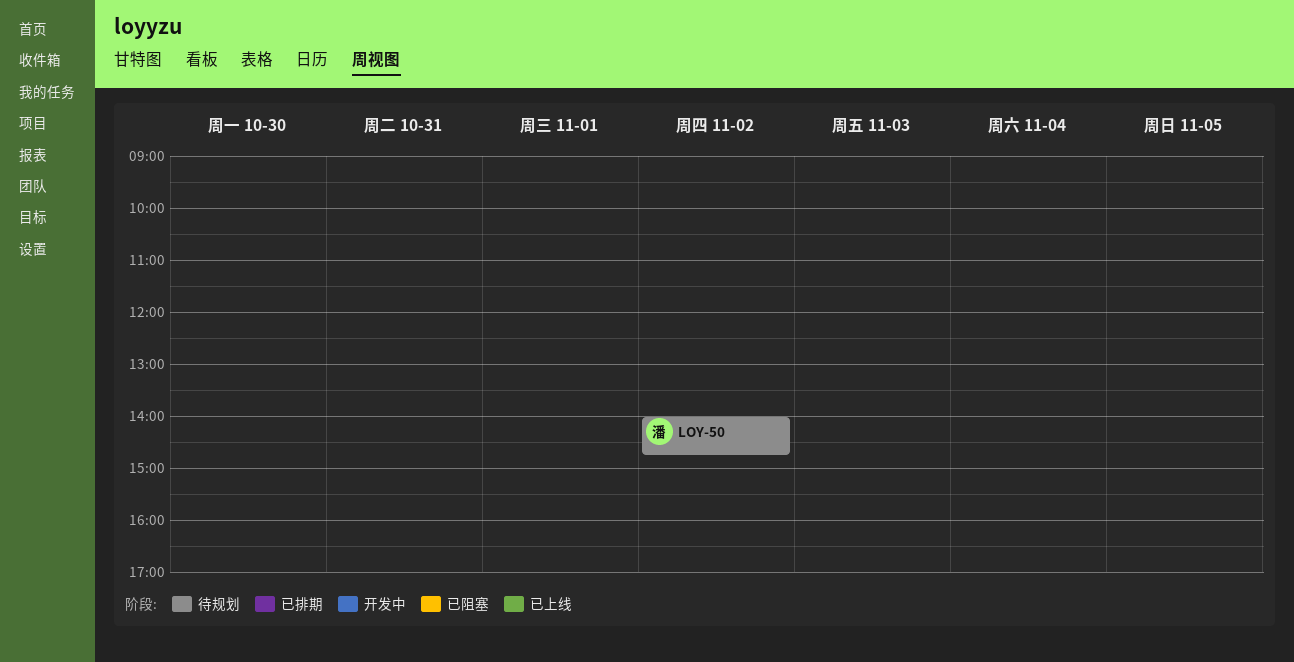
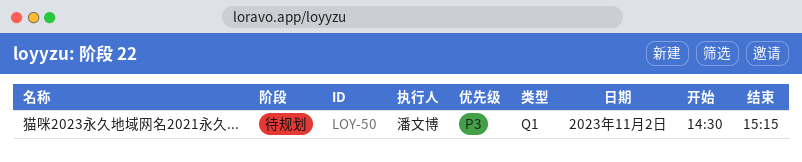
LOY-50, begins: 14:00 -> 14:30
LOY-50, ends: 14:45 -> 15:15

